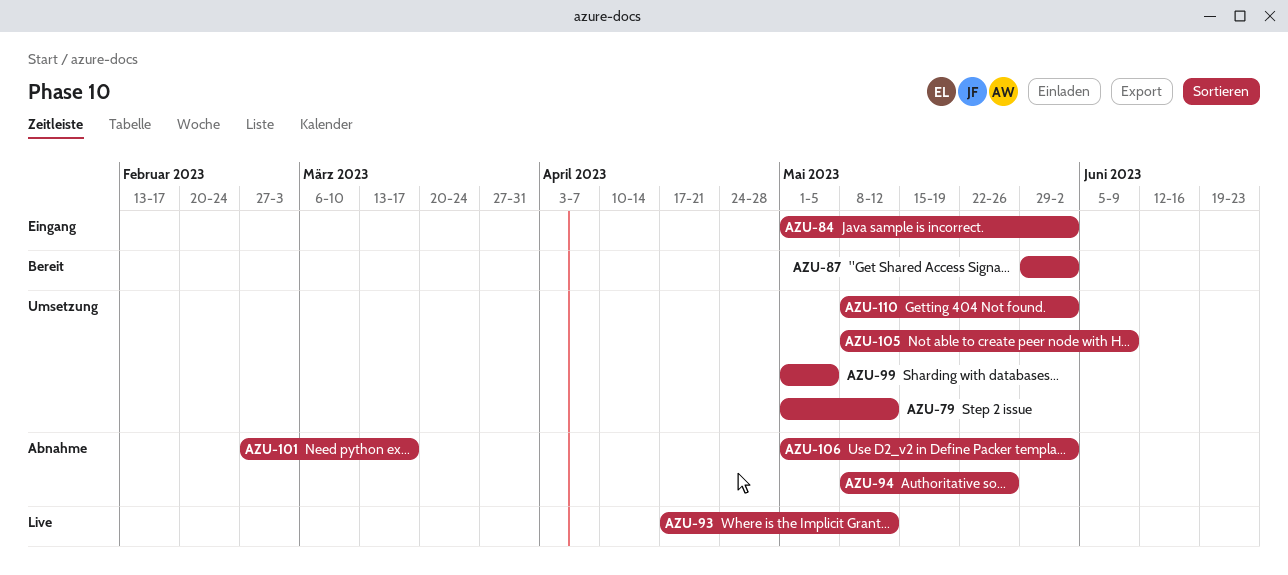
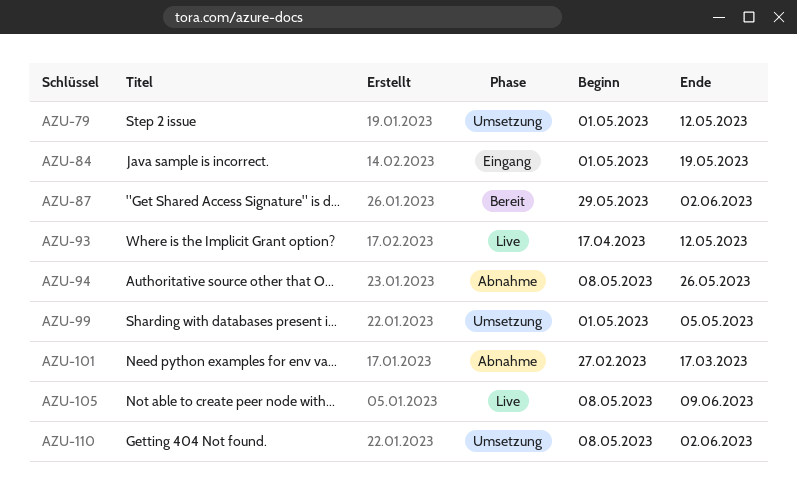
AZU-84, due: Jun 2 -> May 19
AZU-105, status: Umsetzung -> Live
AZU-106: present -> none

